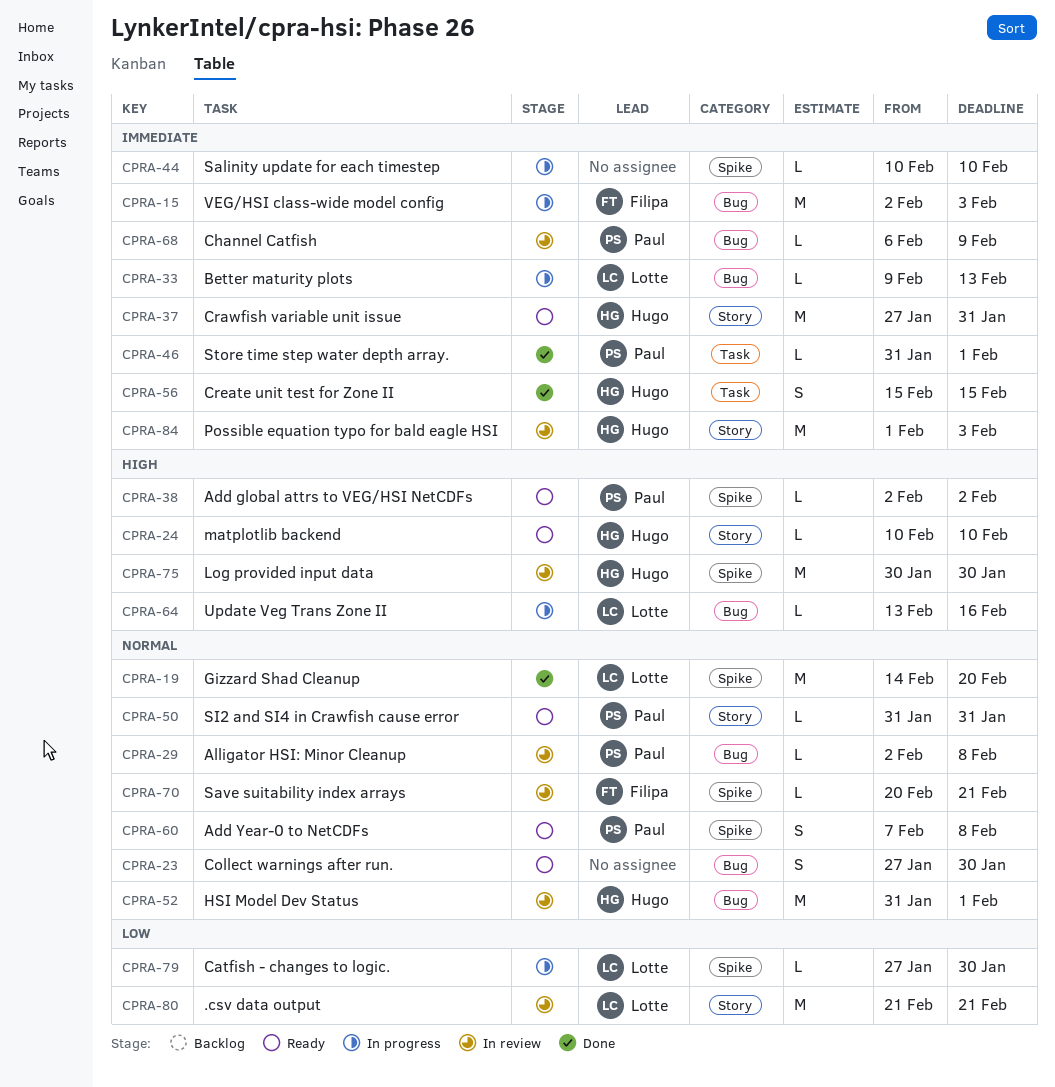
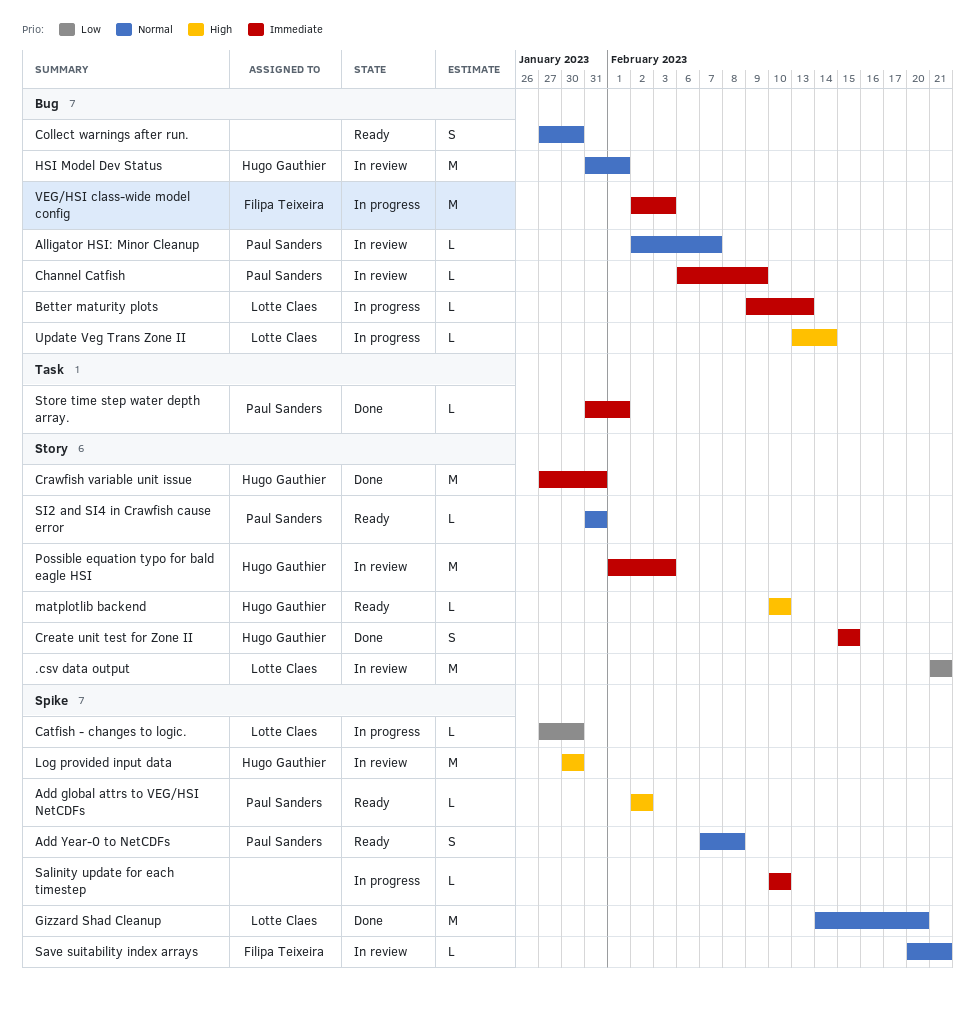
Alligator HSI: Minor Cleanup, due: Feb 8 -> Feb 7
Crawfish variable unit issue, status: Ready -> Done
Create unit test for Zone II, label: Task -> Story
Update Veg Trans Zone II, due: Feb 16 -> Feb 14

